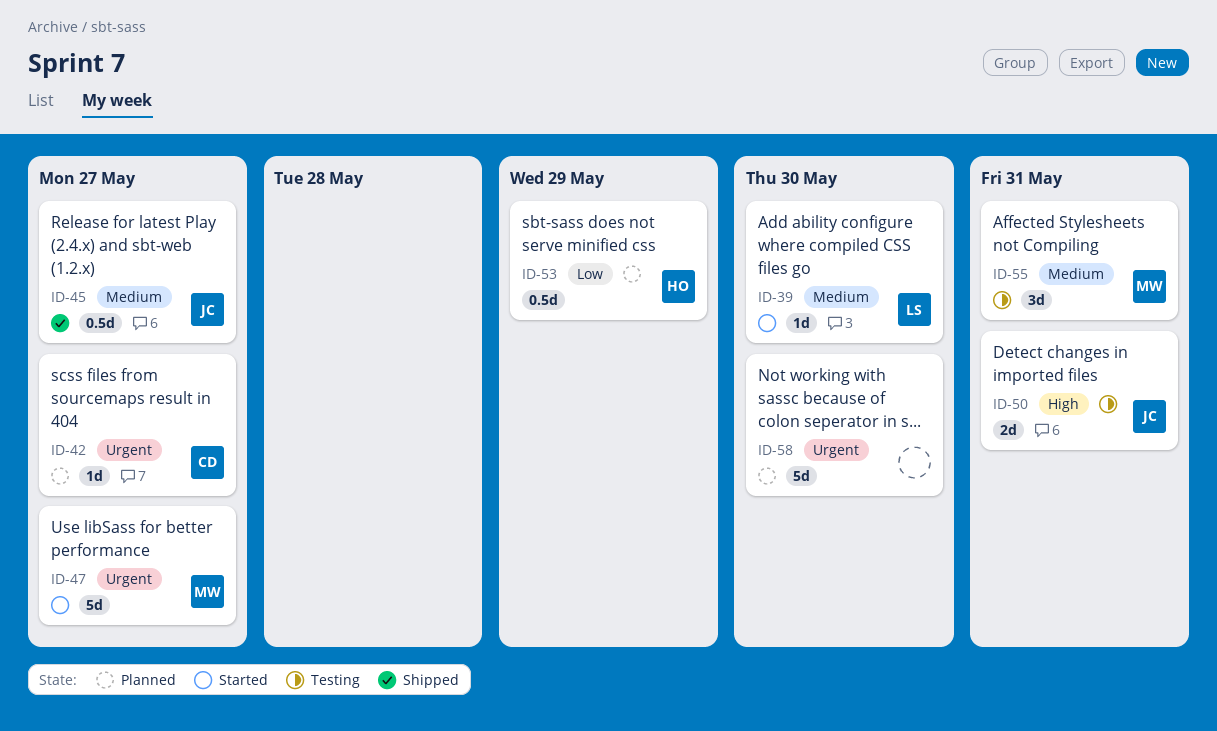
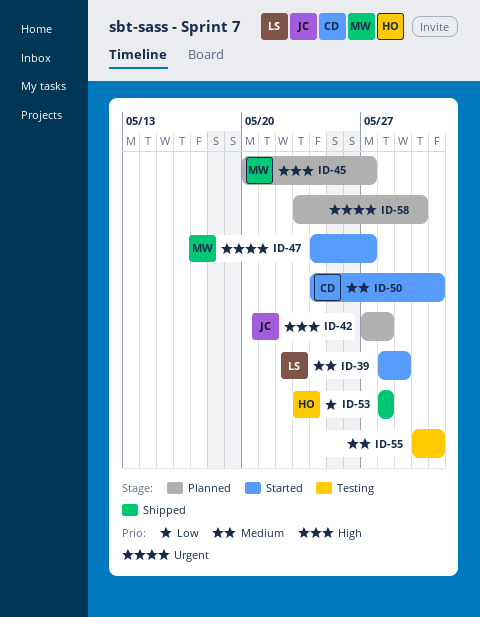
ID-39, due: May 30 -> May 29
ID-42, owner: CD -> JC
ID-42, priority: Urgent -> High
ID-42, due: May 27 -> May 28
ID-45, status: Shipped -> Planned
ID-45, owner: JC -> MW
ID-45, priority: Medium -> High
ID-50, status: Testing -> Started
ID-50, owner: JC -> CD
ID-50, priority: High -> Medium
ID-53, status: Planned -> Shipped
ID-53, due: May 29 -> May 28
ID-55, owner: MW -> none

